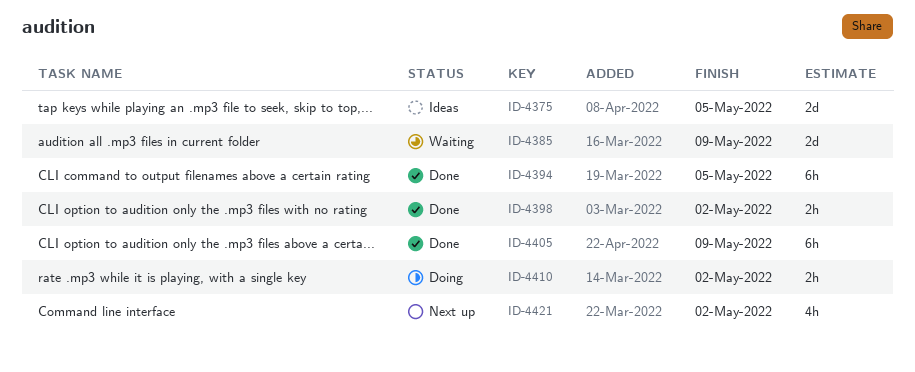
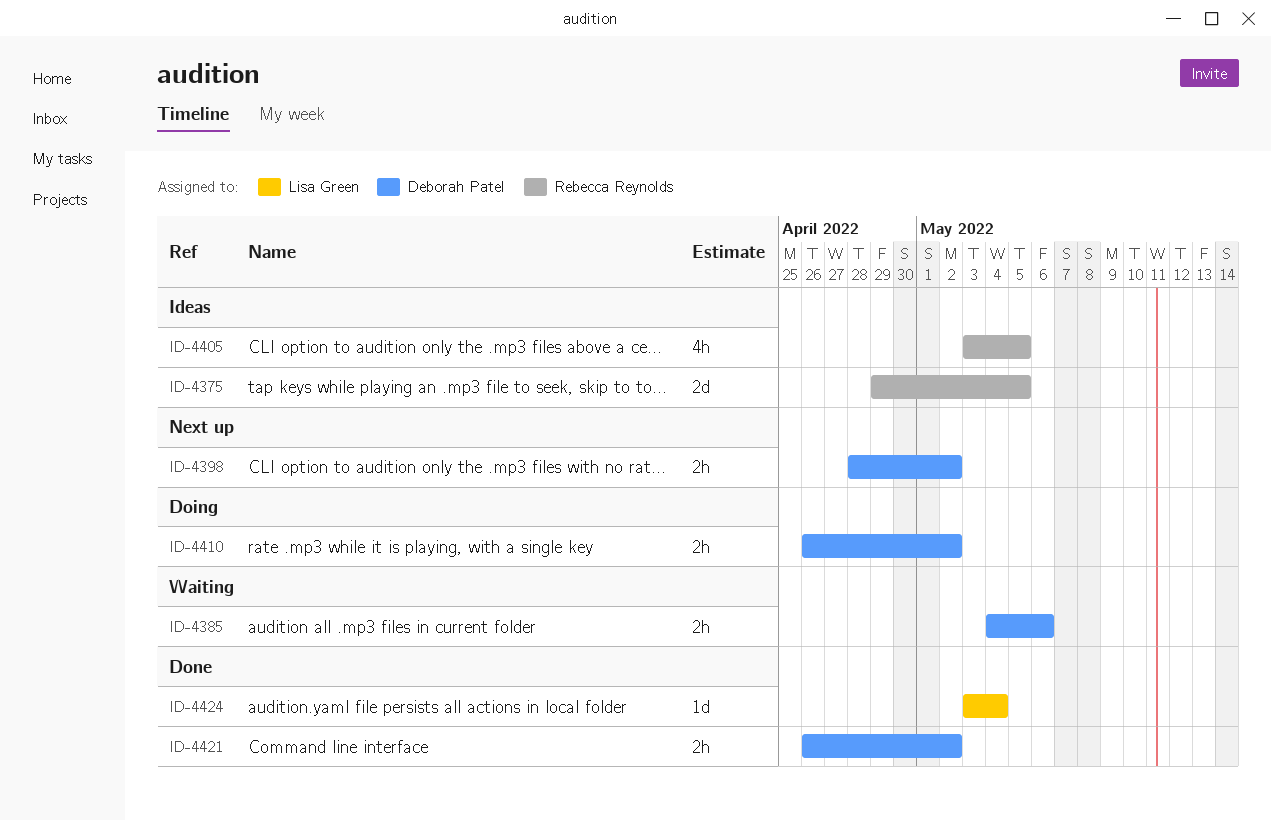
ID-4385, estimate: 2d -> 2h
ID-4385, due: May 9 -> May 6
ID-4394: present -> none
ID-4398, status: Done -> Next up
ID-4405, status: Done -> Ideas
ID-4405, estimate: 6h -> 4h
ID-4405, due: May 9 -> May 5
ID-4421, status: Next up -> Done
ID-4421, estimate: 4h -> 2h
ID-4424: none -> present

